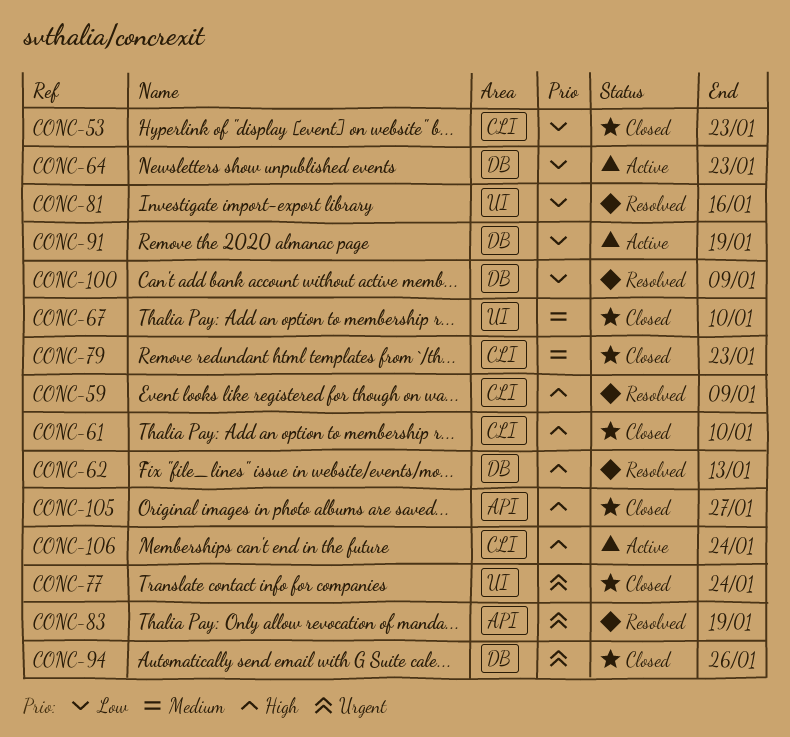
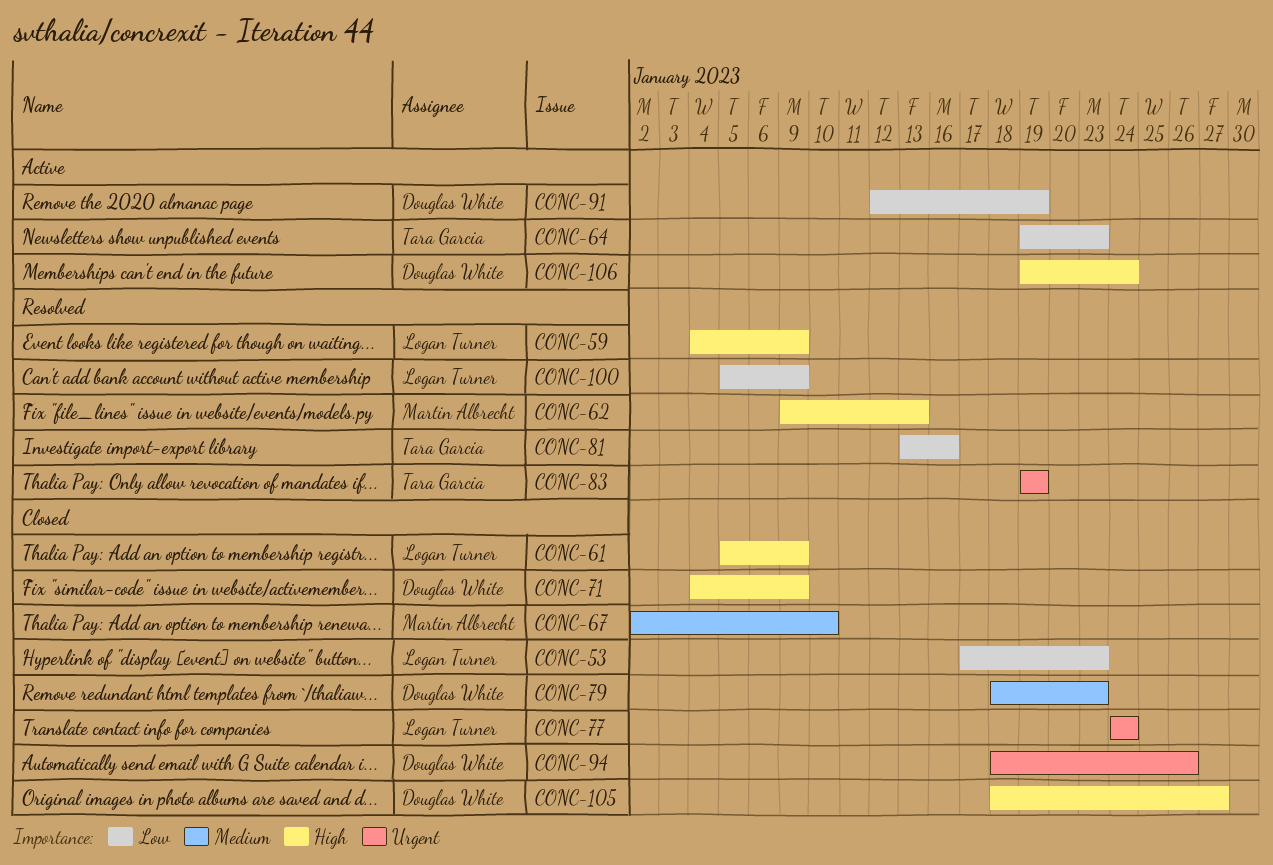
CONC-61, due: Jan 10 -> Jan 9
CONC-71: none -> present

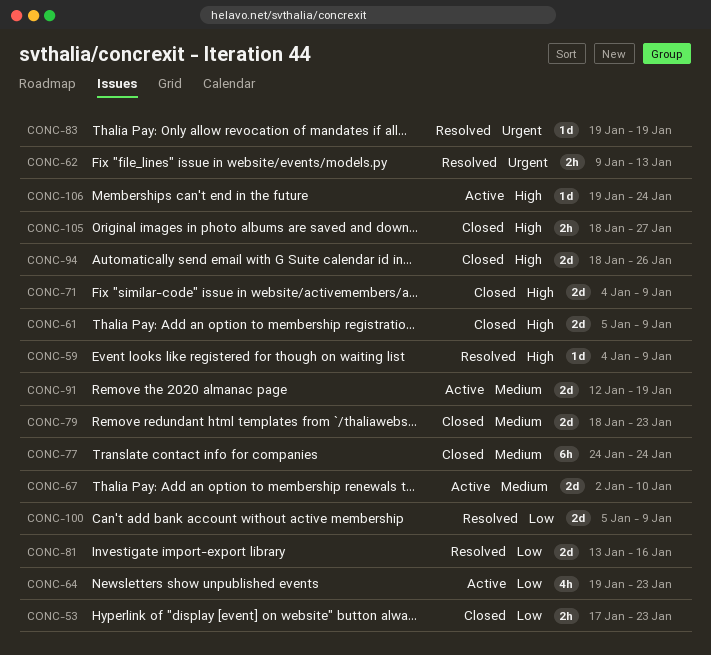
CONC-62, priority: High -> Urgent
CONC-67, status: Closed -> Active
CONC-77, priority: Urgent -> Medium
CONC-91, priority: Low -> Medium
CONC-94, priority: Urgent -> High

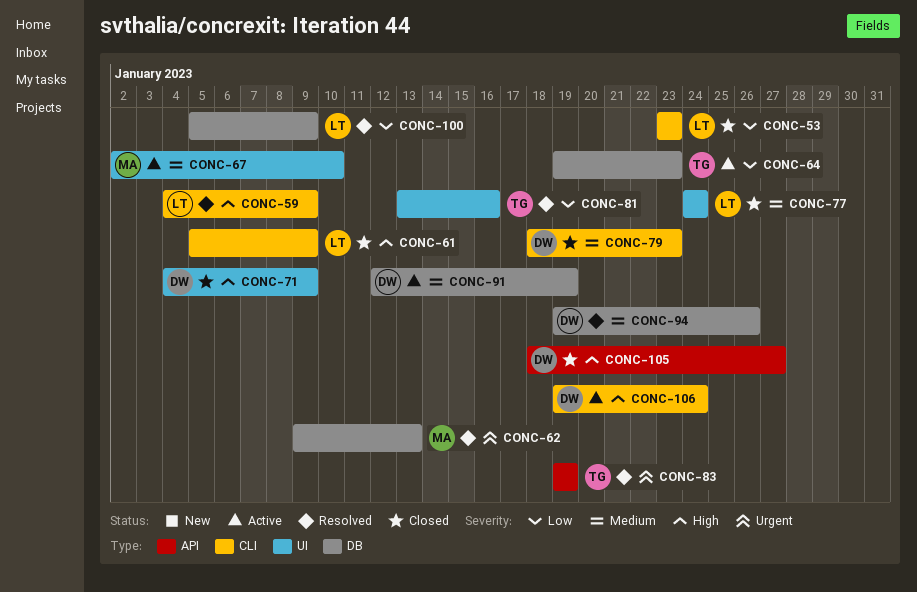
CONC-53, start: Jan 17 -> Jan 23
CONC-94, status: Closed -> Resolved
CONC-94, priority: High -> Medium
CONC-94, start: Jan 18 -> Jan 19

